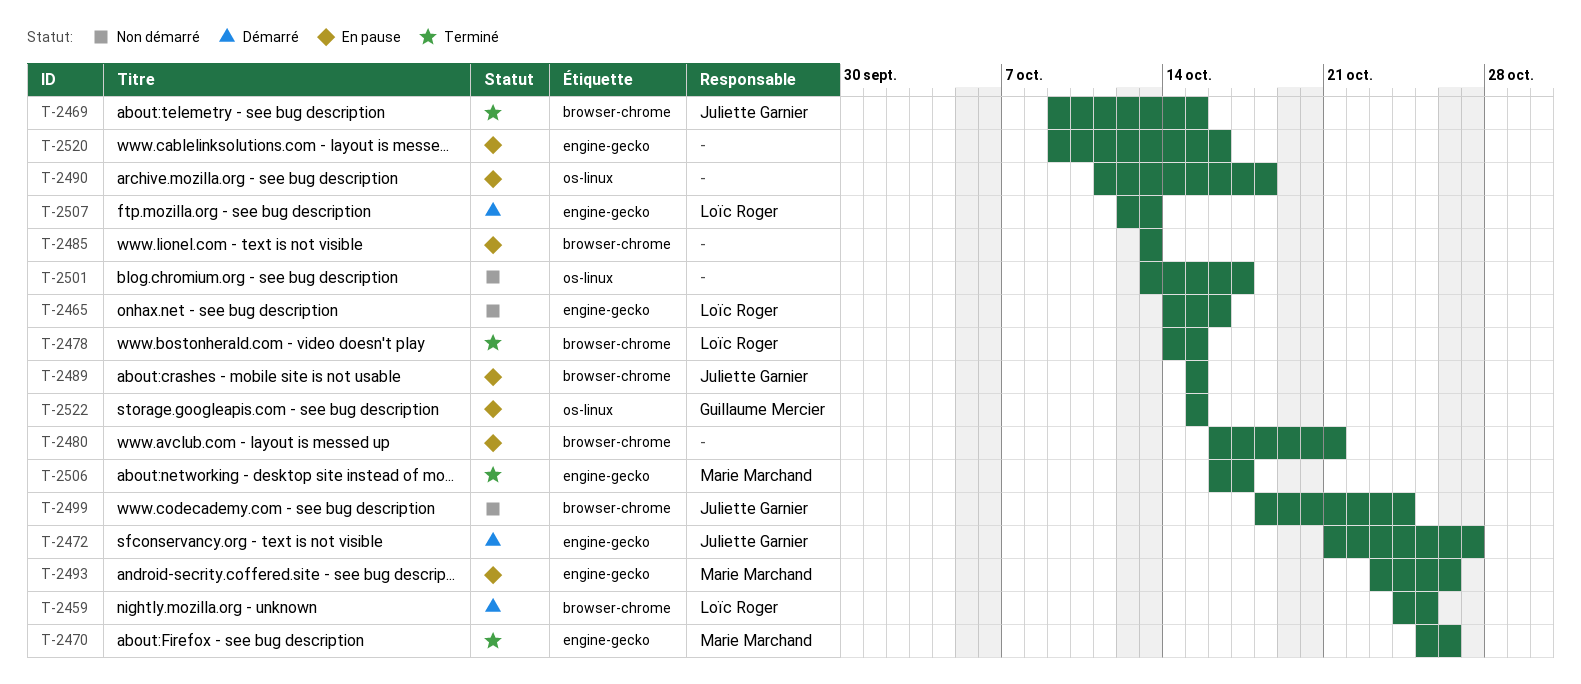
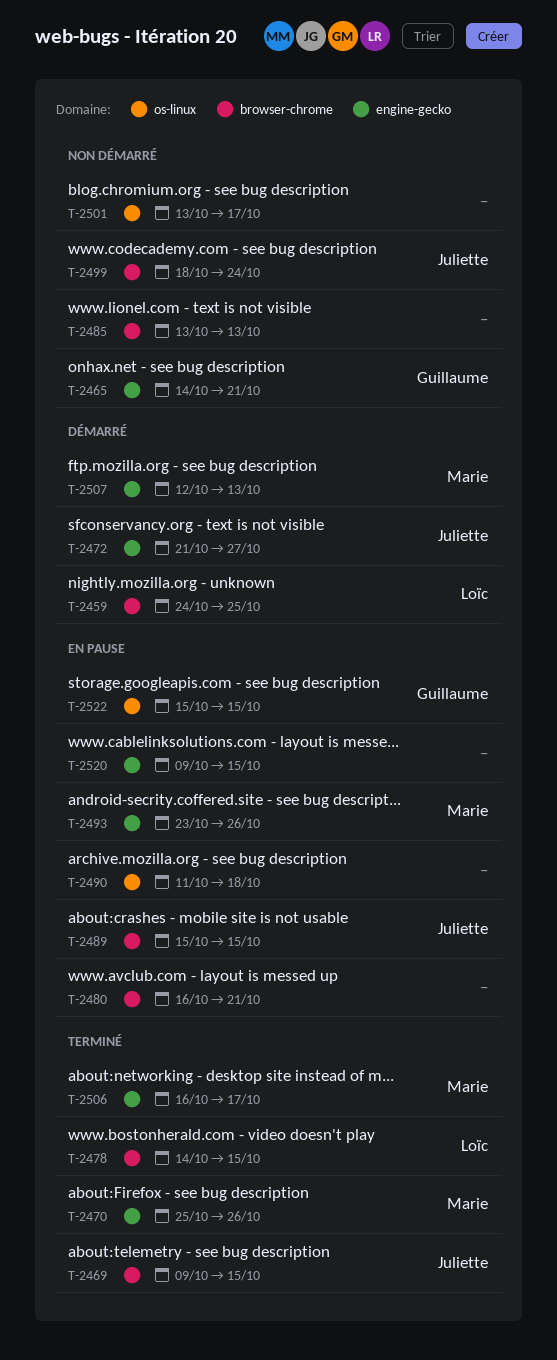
T-2465, owner: Loïc Roger -> Guillaume Mercier
T-2465, due: Oct 16 -> Oct 21
T-2485, status: En pause -> Non démarré
T-2507, owner: Loïc Roger -> Marie Marchand
T-2520, due: Oct 16 -> Oct 15

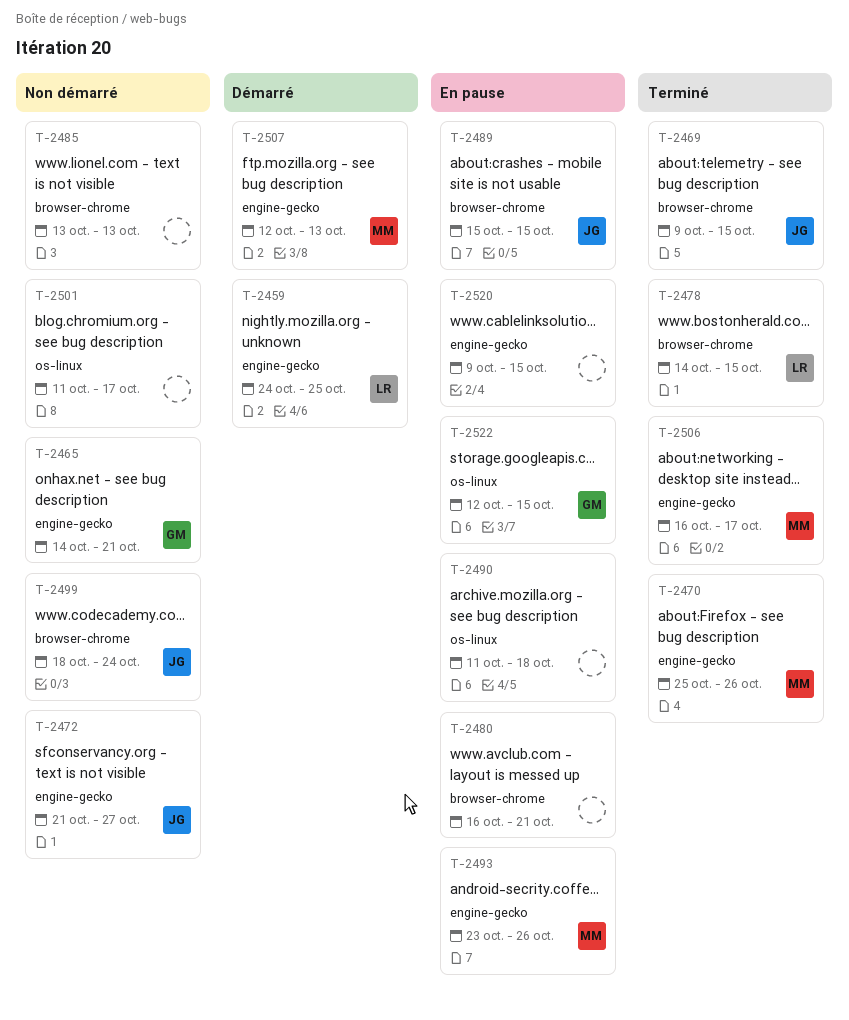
T-2459, label: browser-chrome -> engine-gecko
T-2472, status: Démarré -> Non démarré
T-2501, start: Oct 13 -> Oct 11
T-2522, start: Oct 15 -> Oct 12

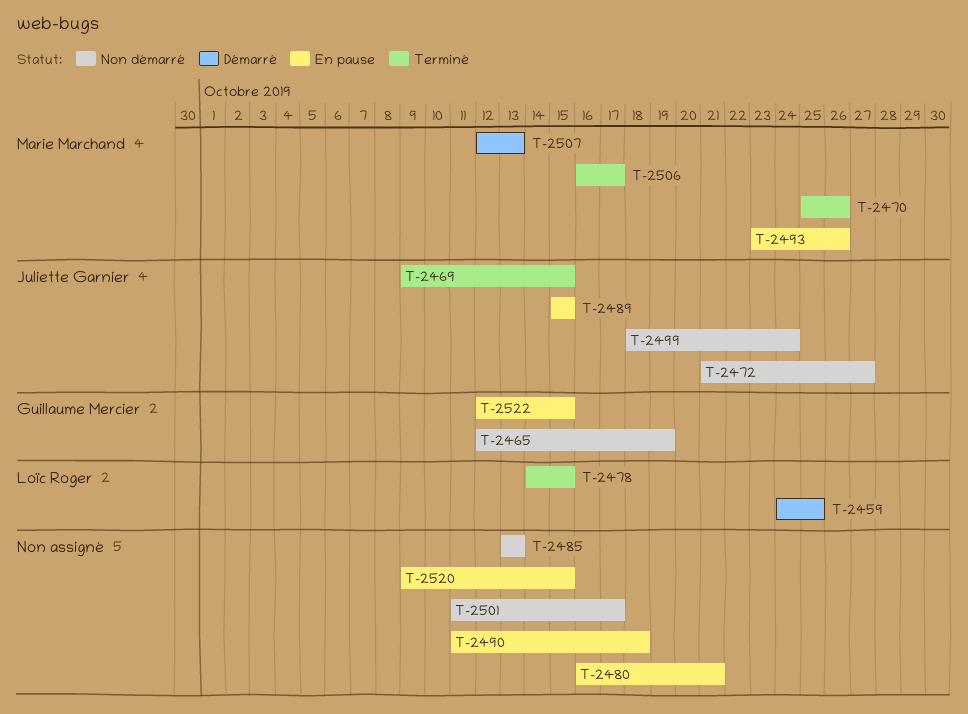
T-2465, start: Oct 14 -> Oct 12
T-2465, due: Oct 21 -> Oct 19

